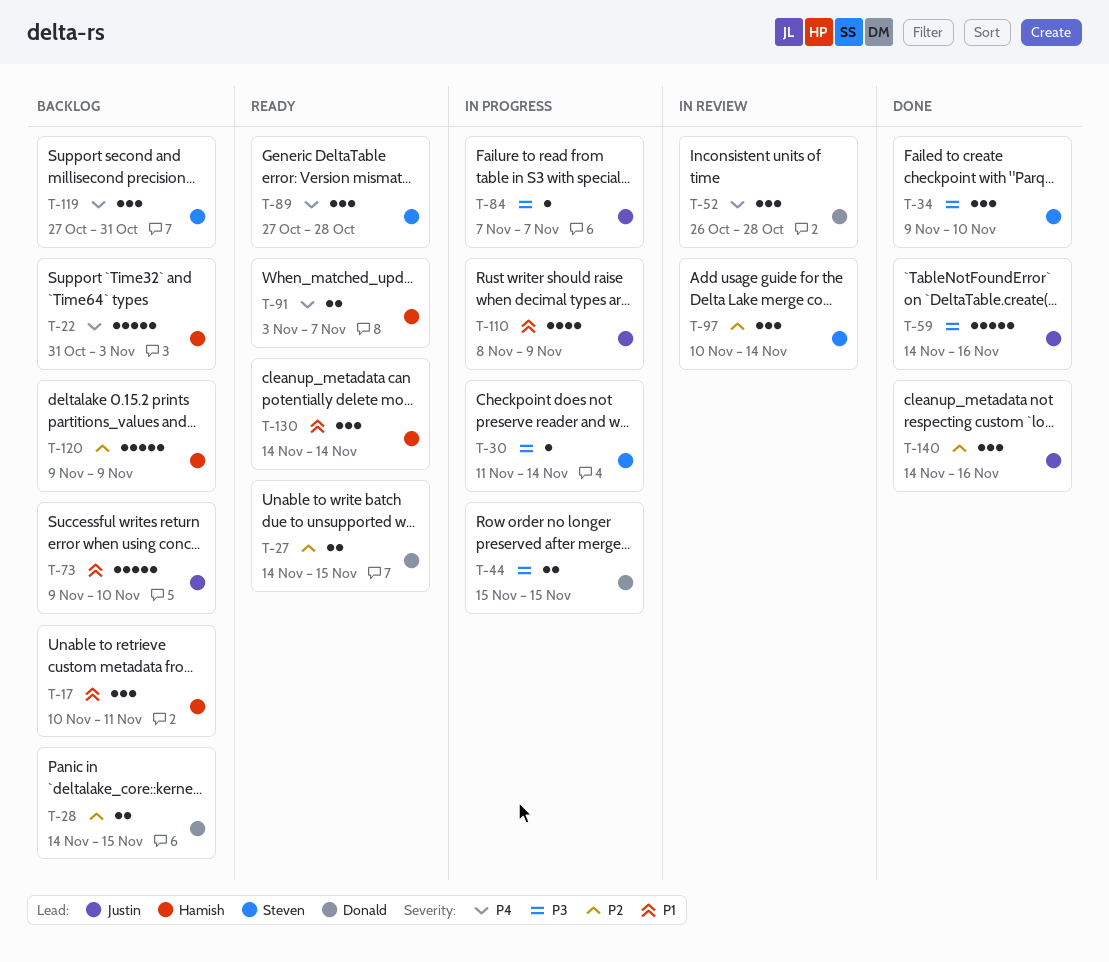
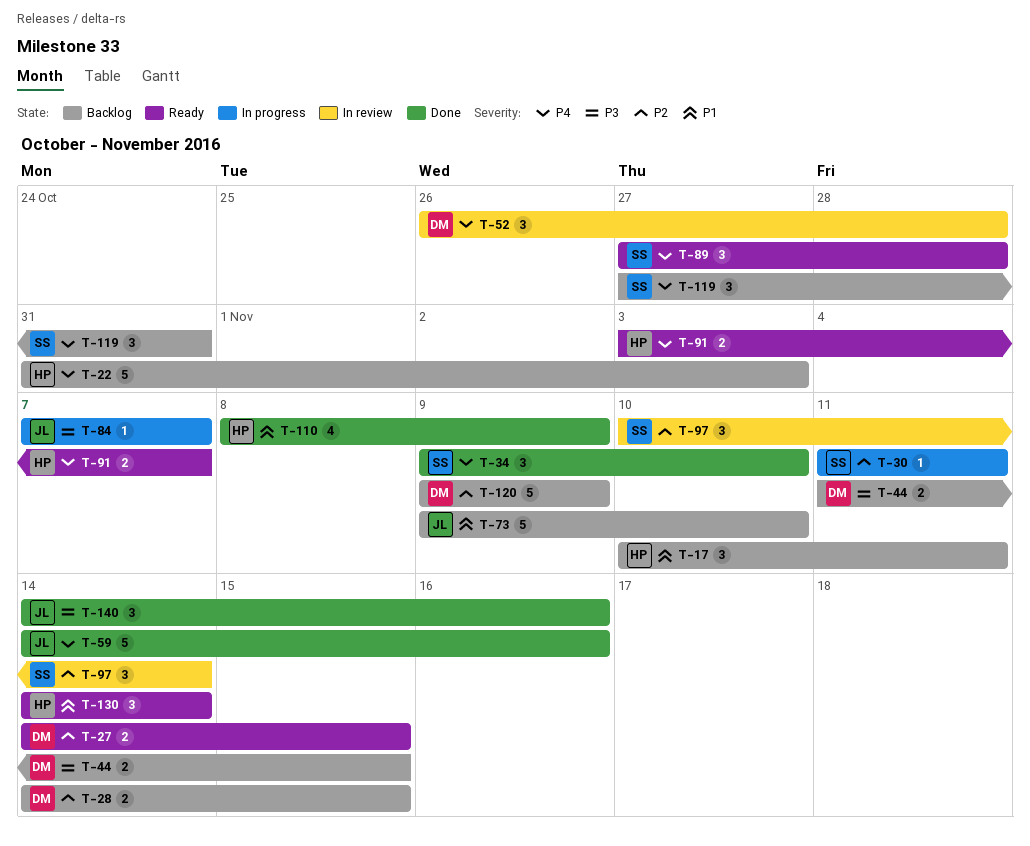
T-30, priority: P3 -> P2
T-30, due: Nov 14 -> Nov 11
T-34, priority: P3 -> P4
T-44, status: In progress -> Backlog
T-44, start: Nov 15 -> Nov 11
T-59, priority: P3 -> P4
T-110, status: In progress -> Done
T-110, owner: Justin -> Hamish
T-120, owner: Hamish -> Donald
T-140, priority: P2 -> P3

